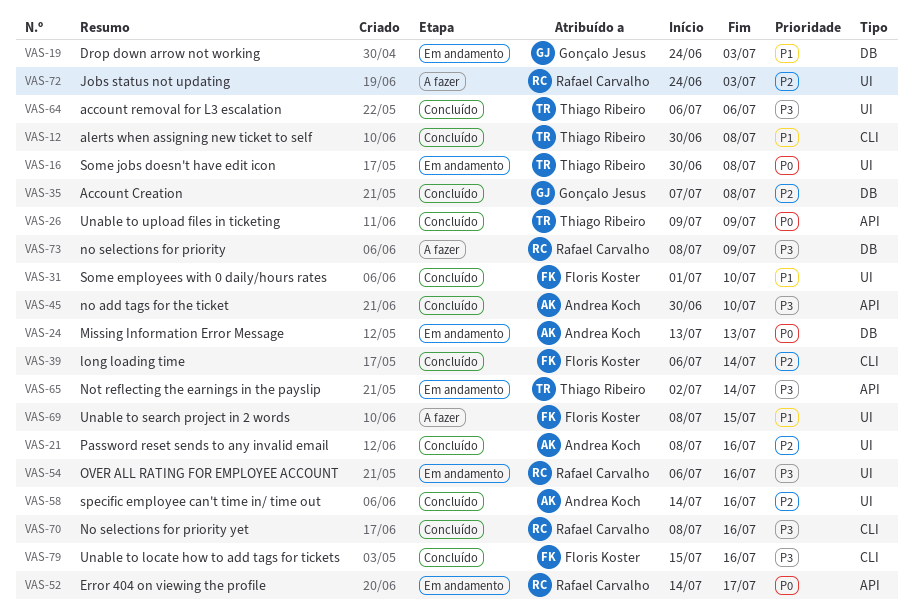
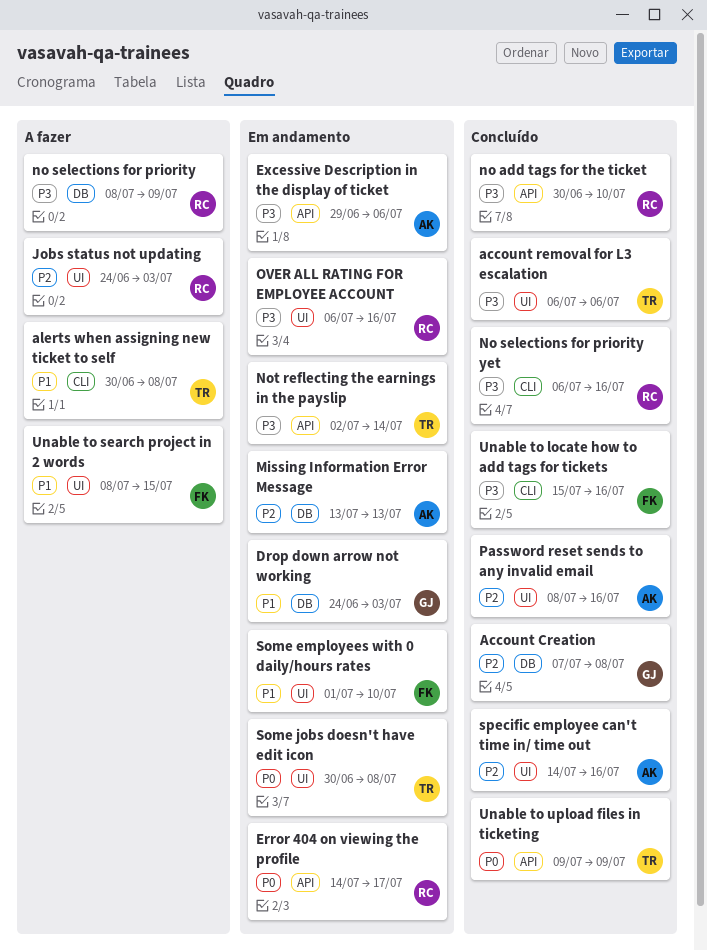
alerts when assigning new ticket to self, status: Concluído -> A fazer
Excessive Description in the display of ticket: none -> present
long loading time: present -> none
Missing Information Error Message, priority: P0 -> P2
no add tags for the ticket, owner: Andrea Koch -> Rafael Carvalho
No selections for priority yet, start: Jul 8 -> Jul 6
Some employees with 0 daily/hours rates, status: Concluído -> Em andamento

